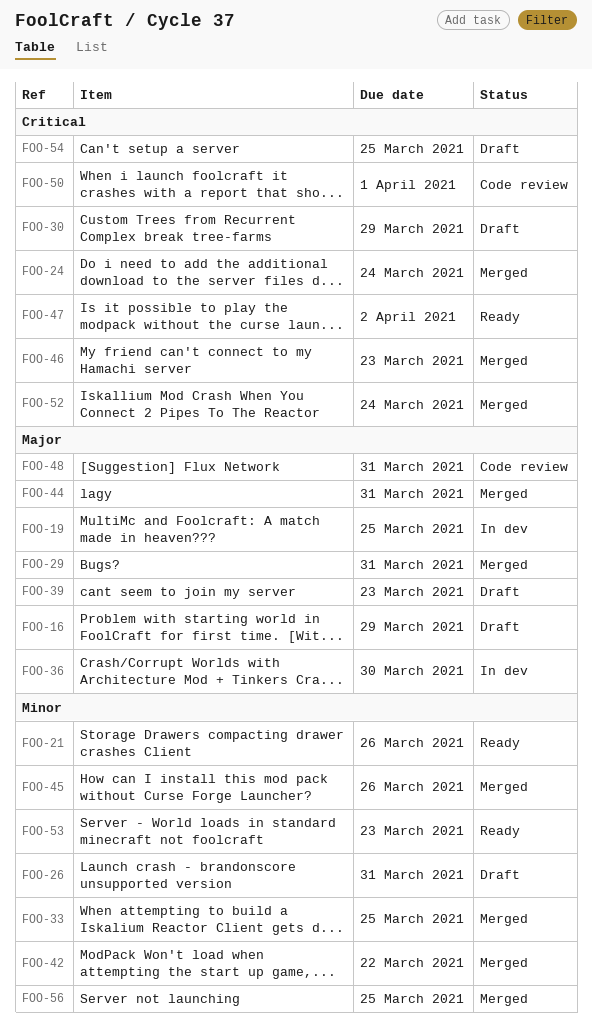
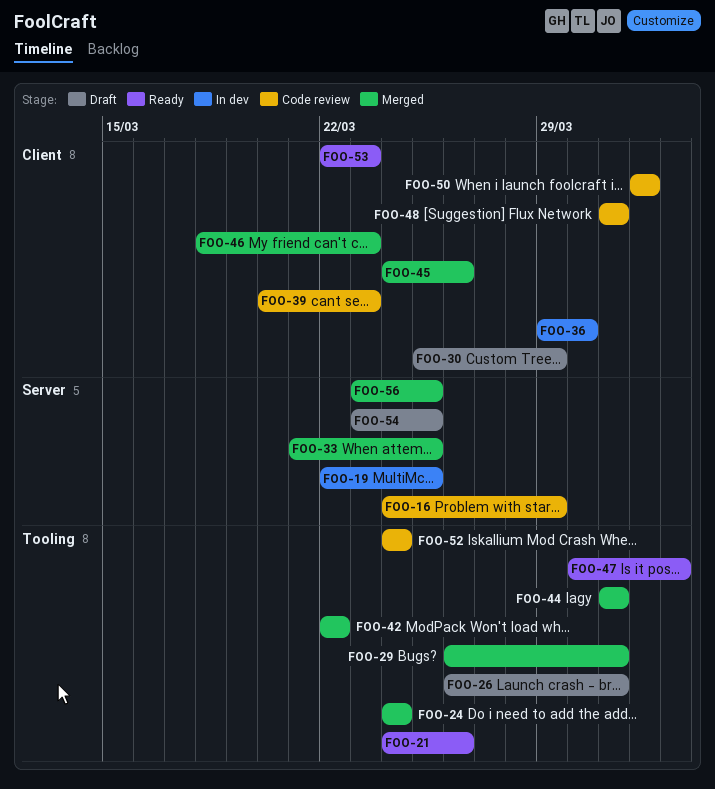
FOO-16, status: Draft -> Code review
FOO-39, status: Draft -> Code review
FOO-52, status: Merged -> Code review

